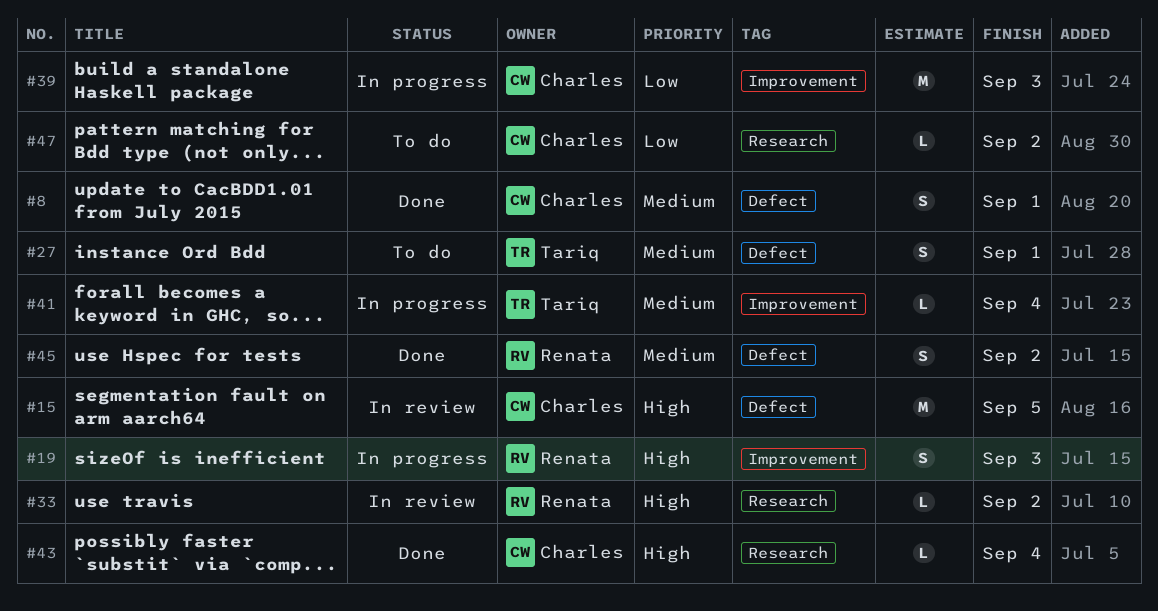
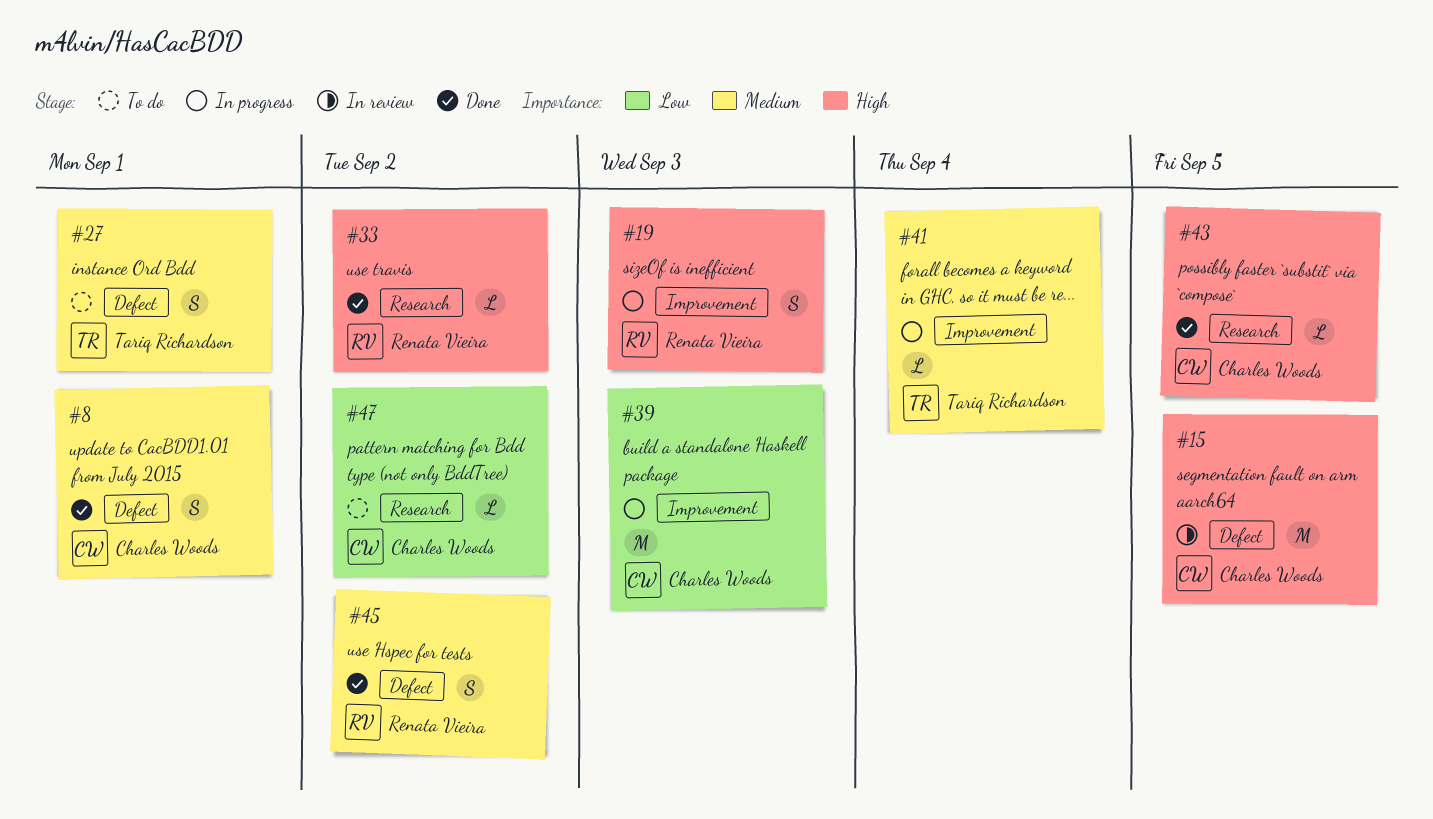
#33, status: In review -> Done
#43, due: Sep 4 -> Sep 5

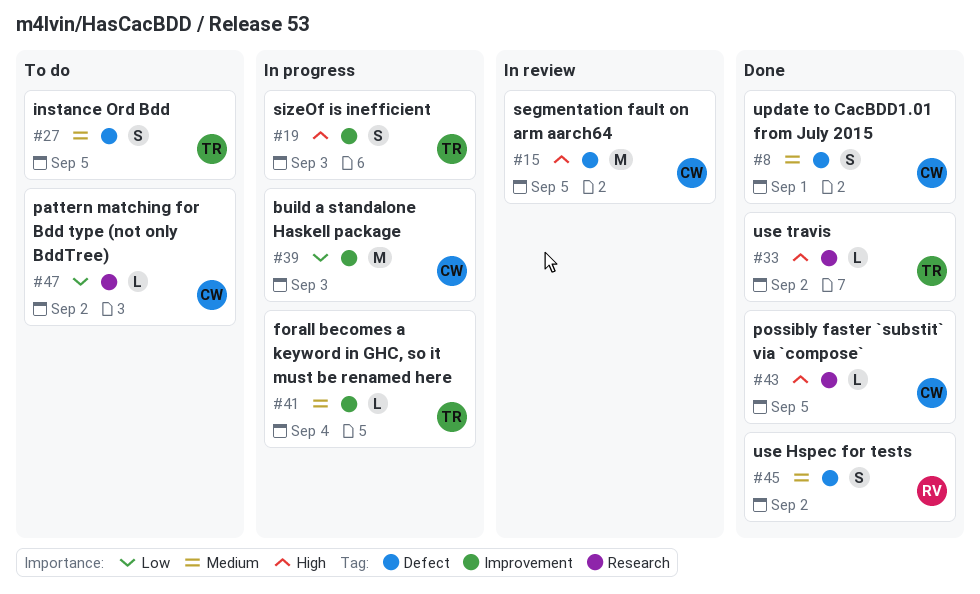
#19, owner: Renata Vieira -> Tariq Richardson
#27, due: Sep 1 -> Sep 5
#33, owner: Renata Vieira -> Tariq Richardson

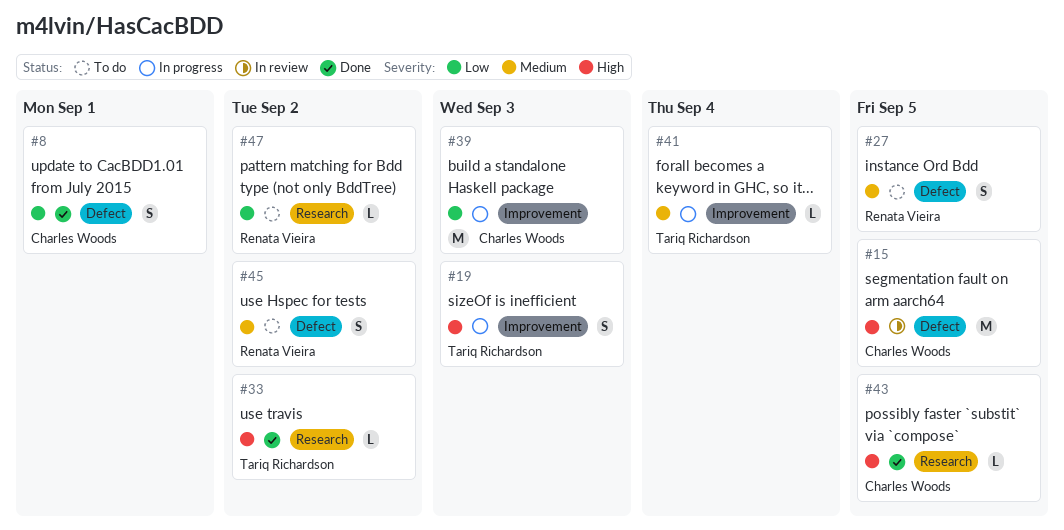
#8, priority: Medium -> Low
#27, owner: Tariq Richardson -> Renata Vieira
#45, status: Done -> To do
#47, owner: Charles Woods -> Renata Vieira

